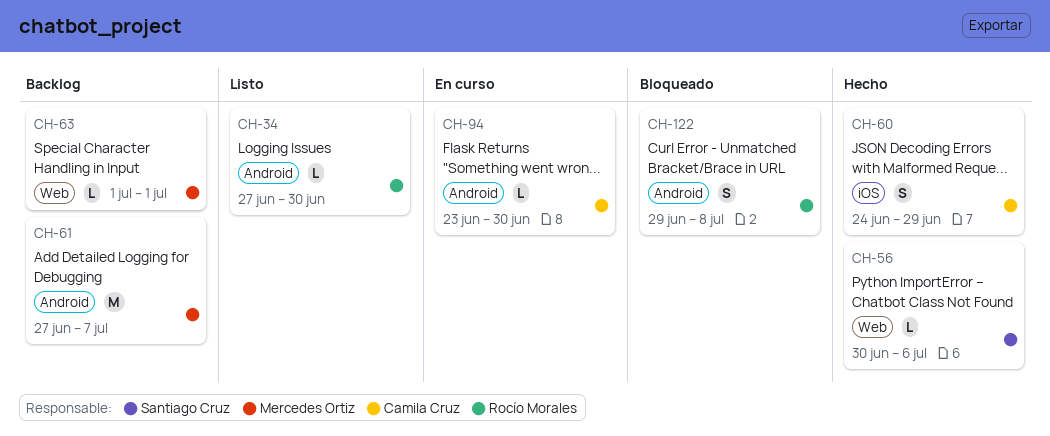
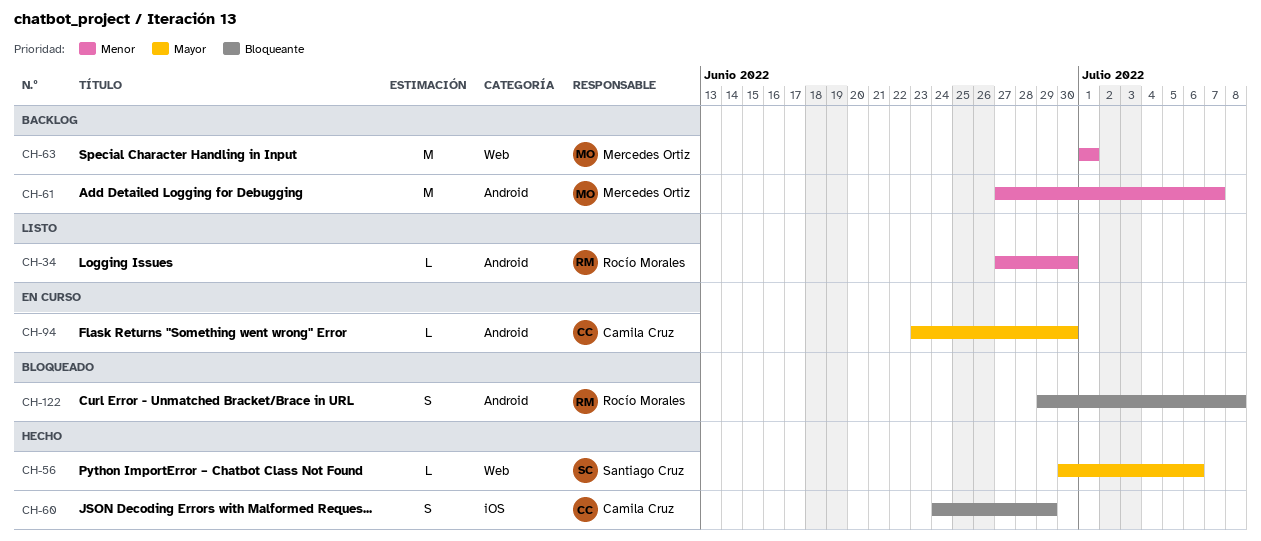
CH-63, estimate: L -> M

